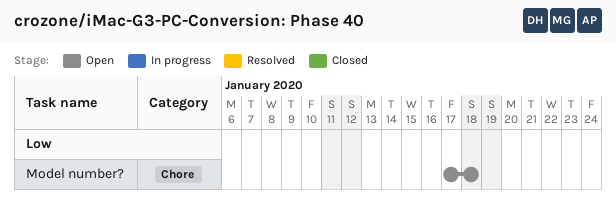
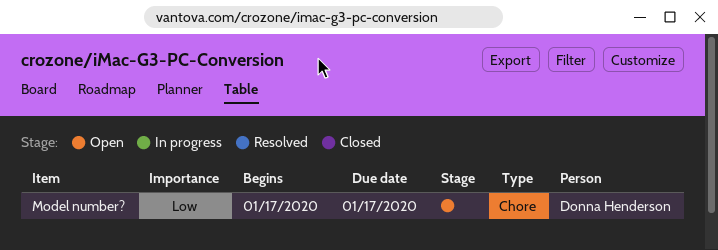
Model number?, due: Jan 18 -> Jan 17

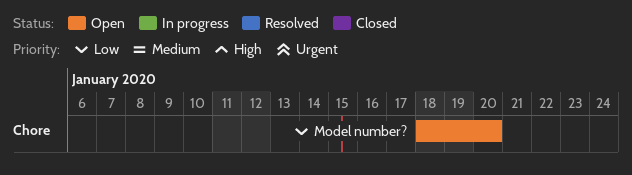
Model number?, start: Jan 17 -> Jan 18
Model number?, due: Jan 17 -> Jan 20

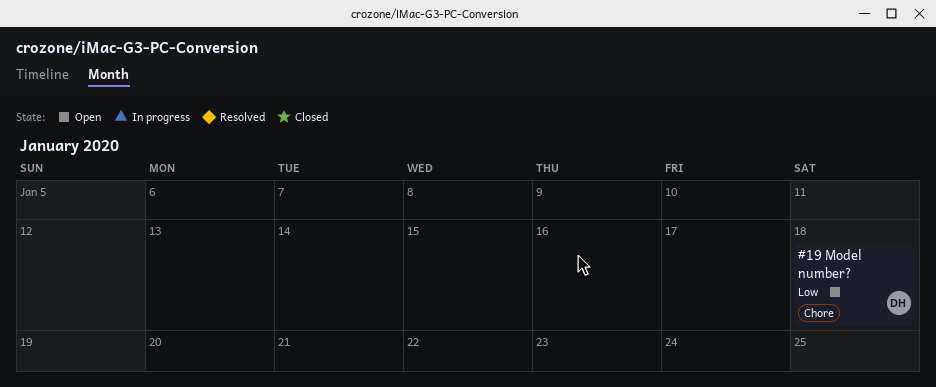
Model number?, due: Jan 20 -> Jan 18

